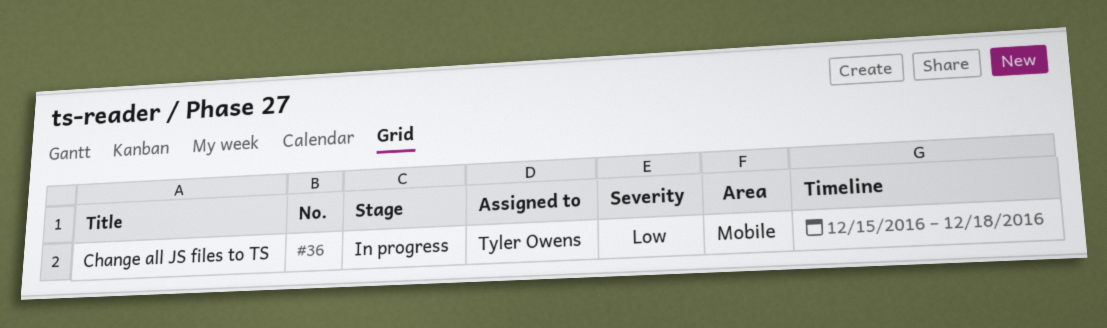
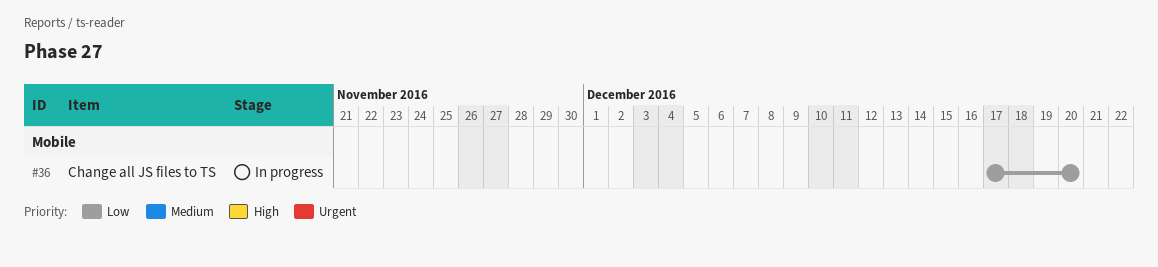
#36, start: Dec 15 -> Dec 17
#36, due: Dec 18 -> Dec 20

